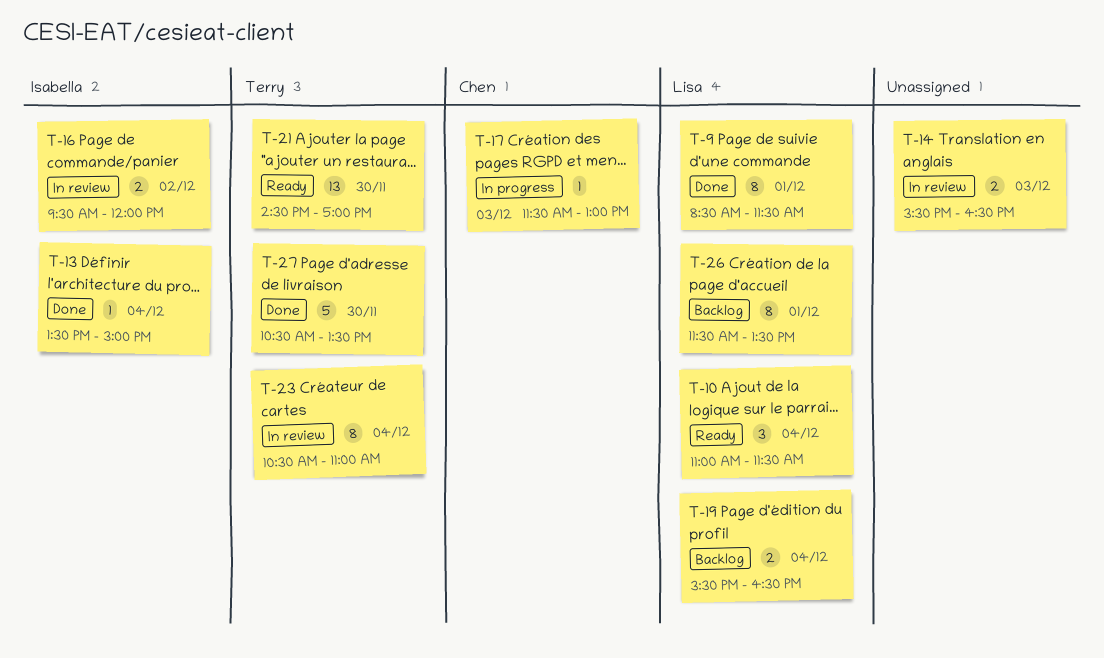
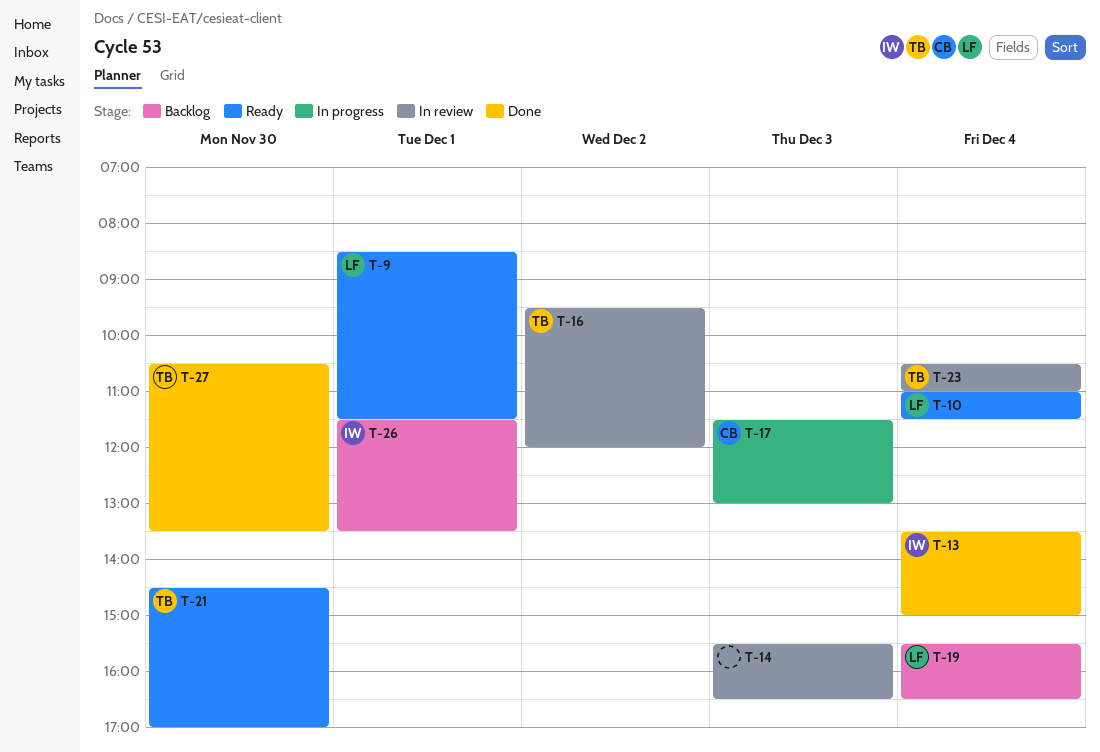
T-9, status: Done -> Ready
T-16, owner: Isabella -> Terry
T-26, owner: Lisa -> Isabella

